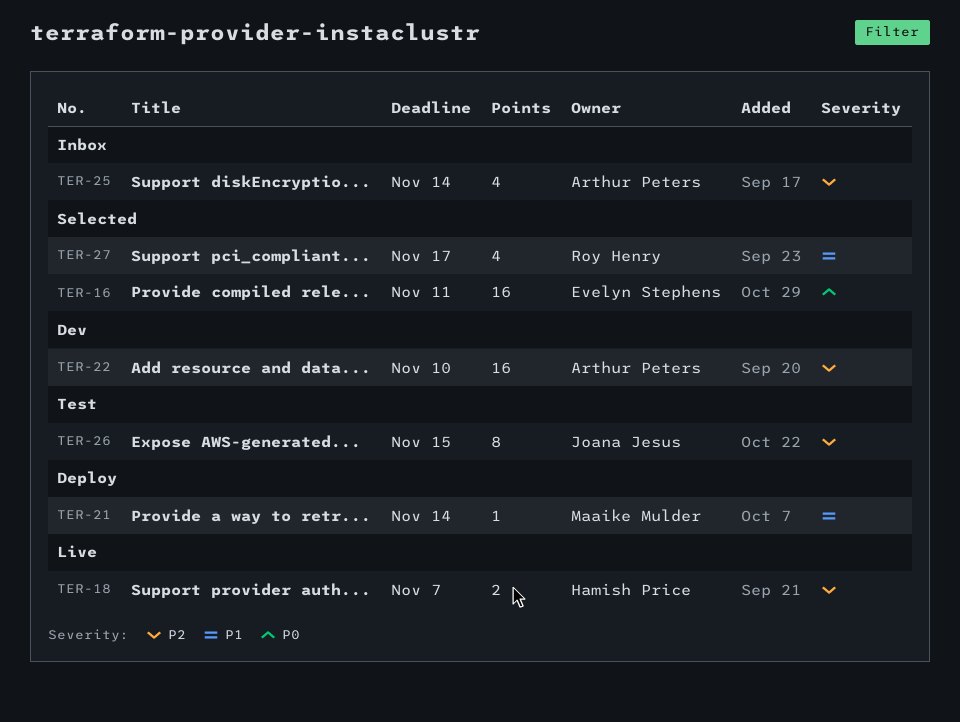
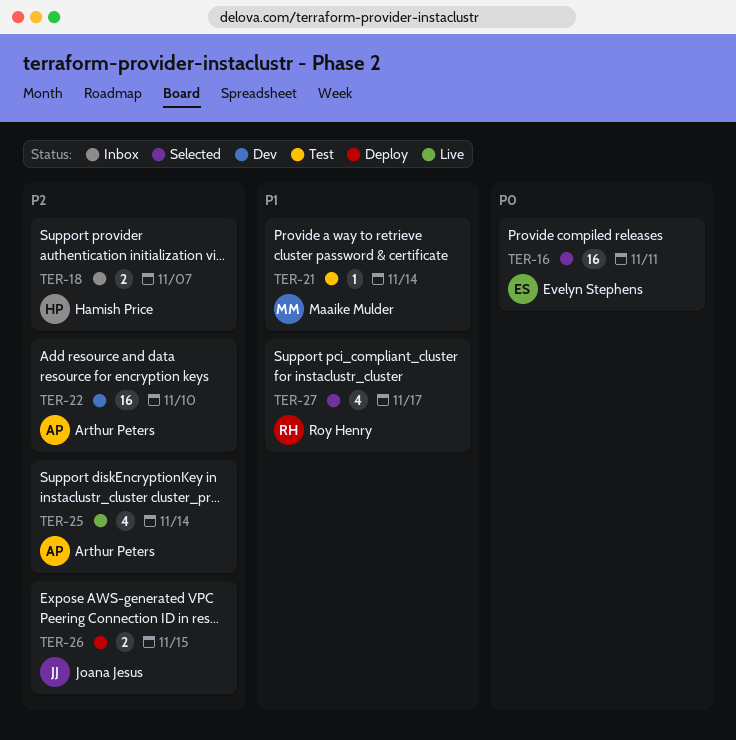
TER-18, status: Live -> Inbox
TER-21, status: Deploy -> Test
TER-25, status: Inbox -> Live
TER-26, status: Test -> Deploy
TER-26, estimate: 8 -> 2

